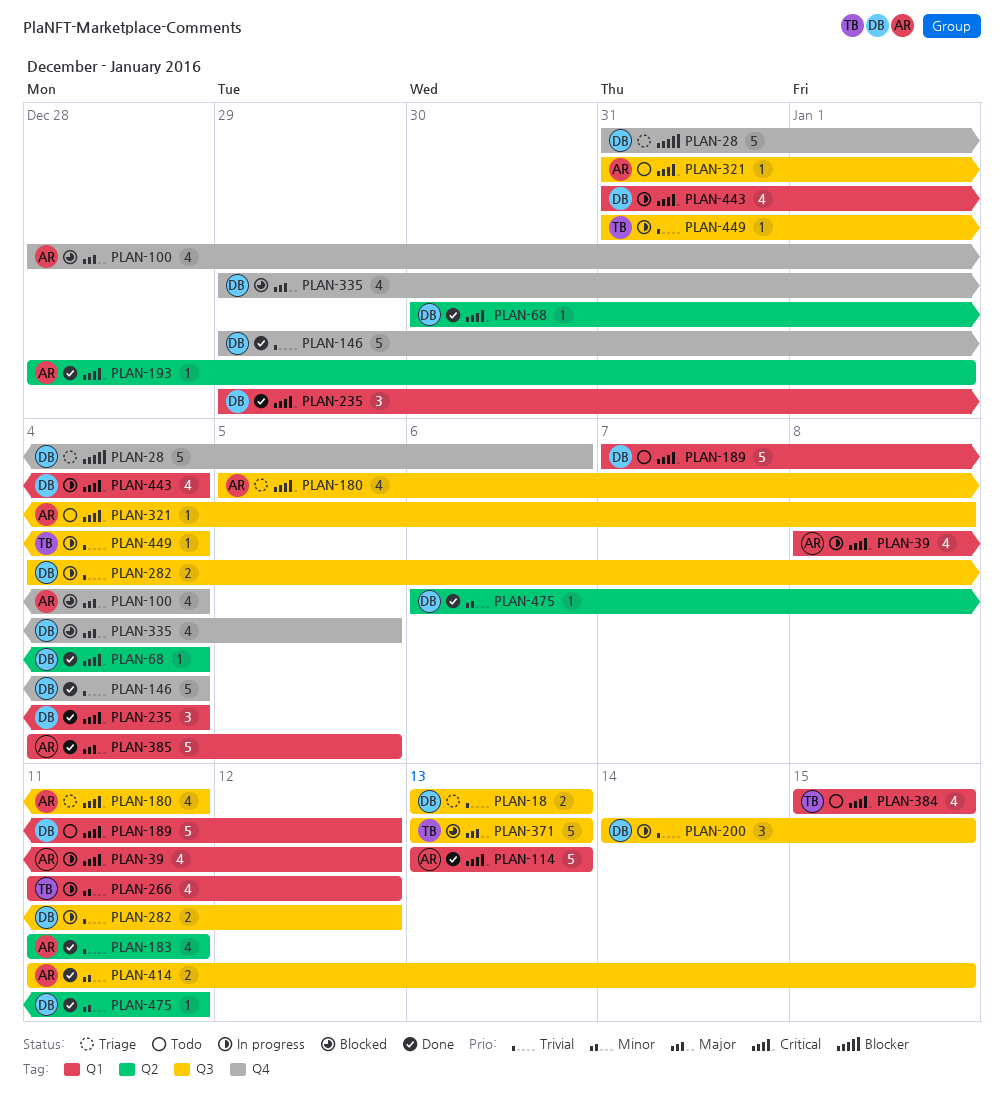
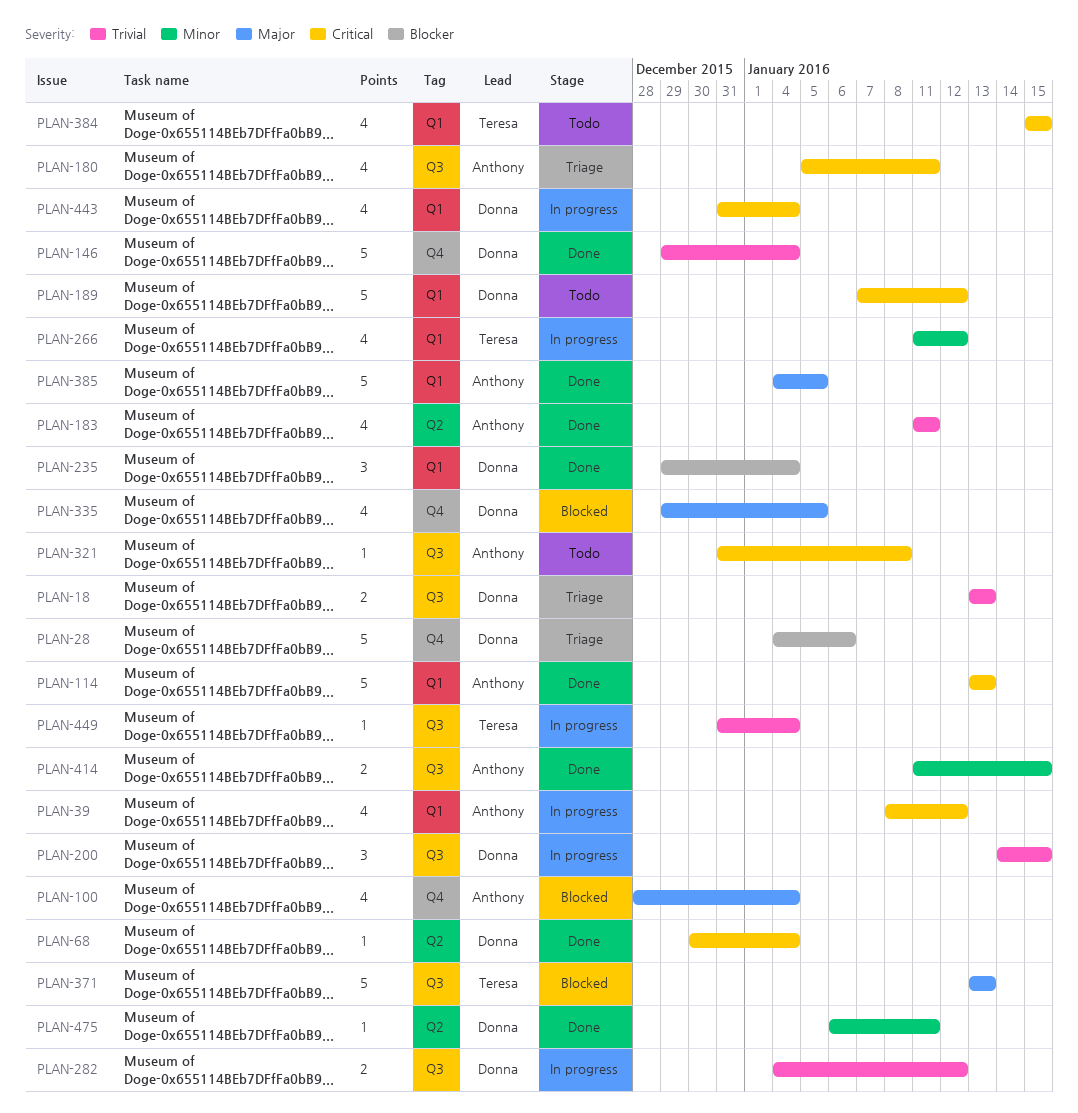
PLAN-28, start: Dec 31 -> Jan 4
PLAN-193: present -> none
PLAN-235, priority: Critical -> Blocker

